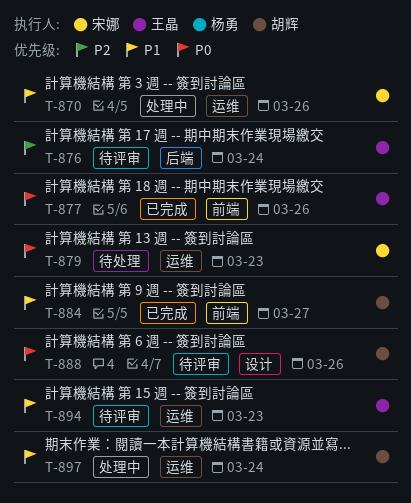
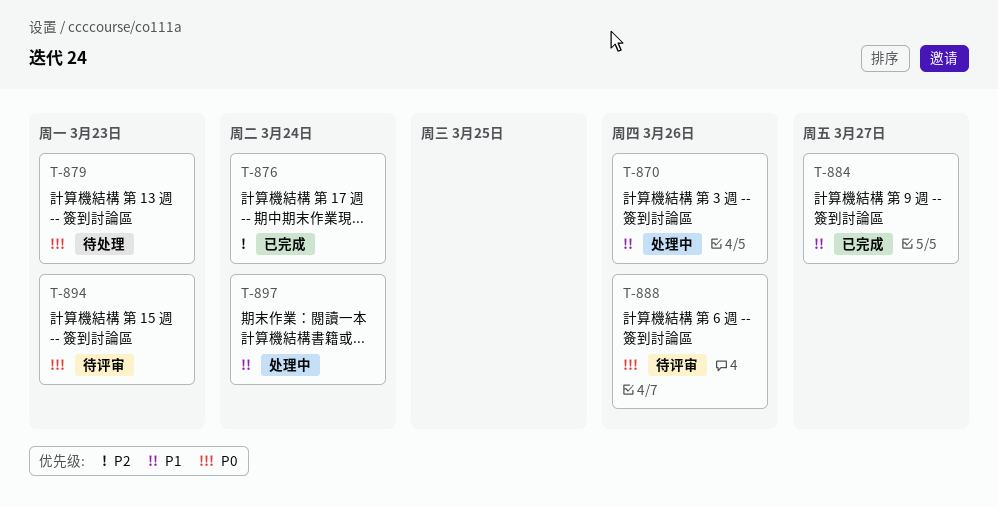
T-876, status: 待评审 -> 已完成
T-877: present -> none
T-894, priority: P1 -> P0

